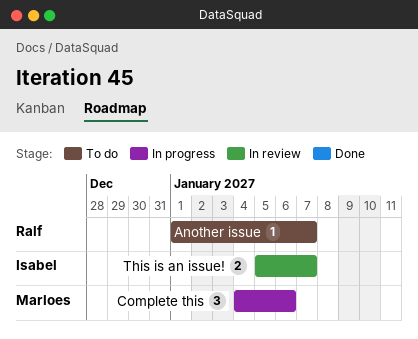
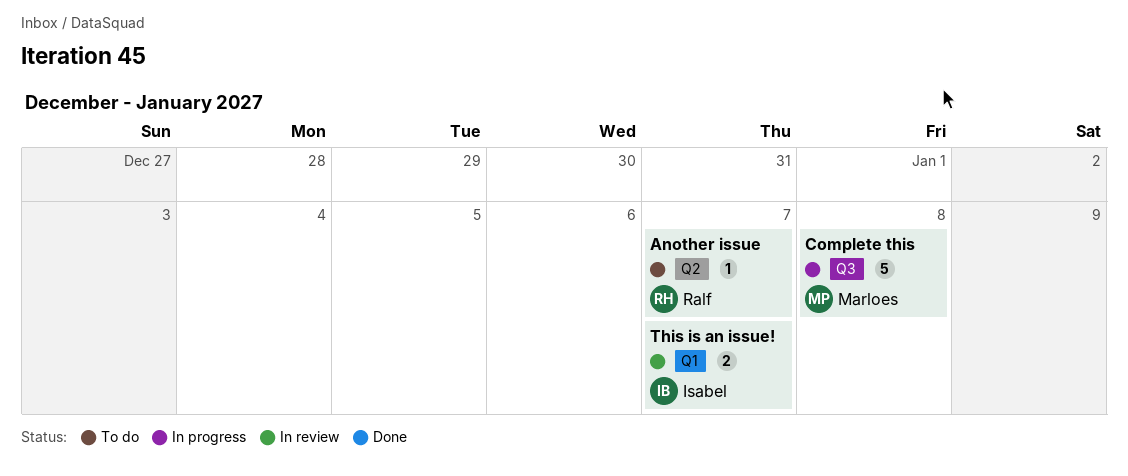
Complete this, estimate: 3 -> 5
Complete this, due: Jan 6 -> Jan 8

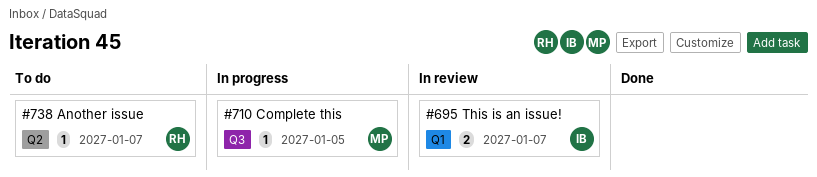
Complete this, estimate: 5 -> 1
Complete this, due: Jan 8 -> Jan 5

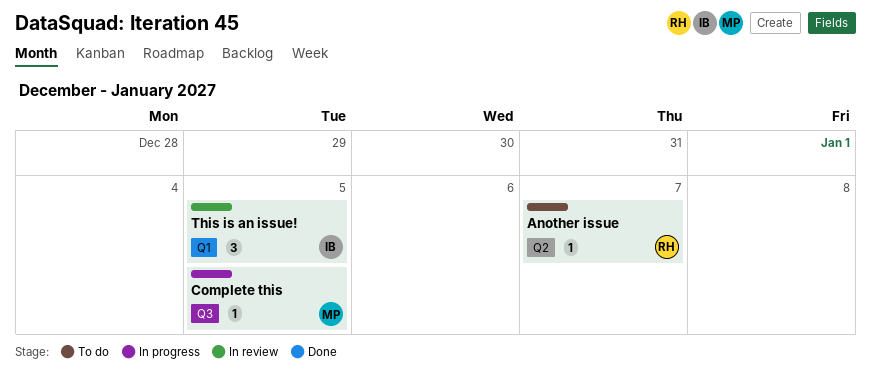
This is an issue!, estimate: 2 -> 3
This is an issue!, due: Jan 7 -> Jan 5

